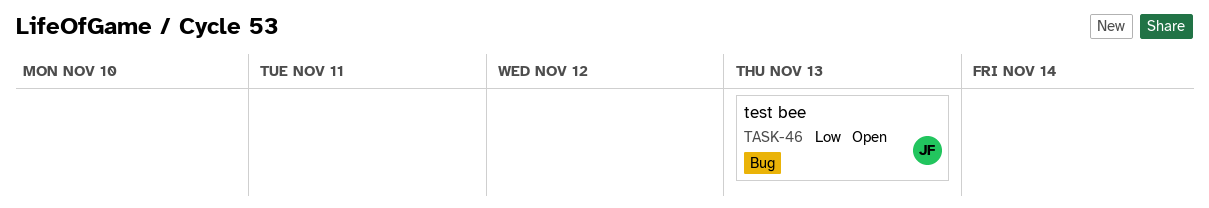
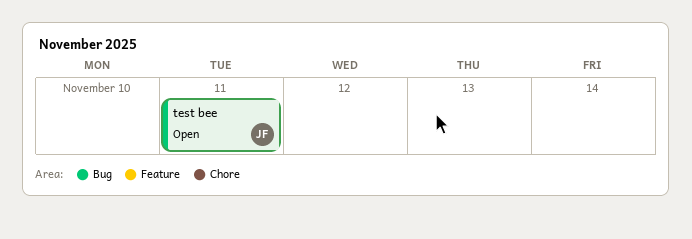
test bee, due: Nov 13 -> Nov 11

